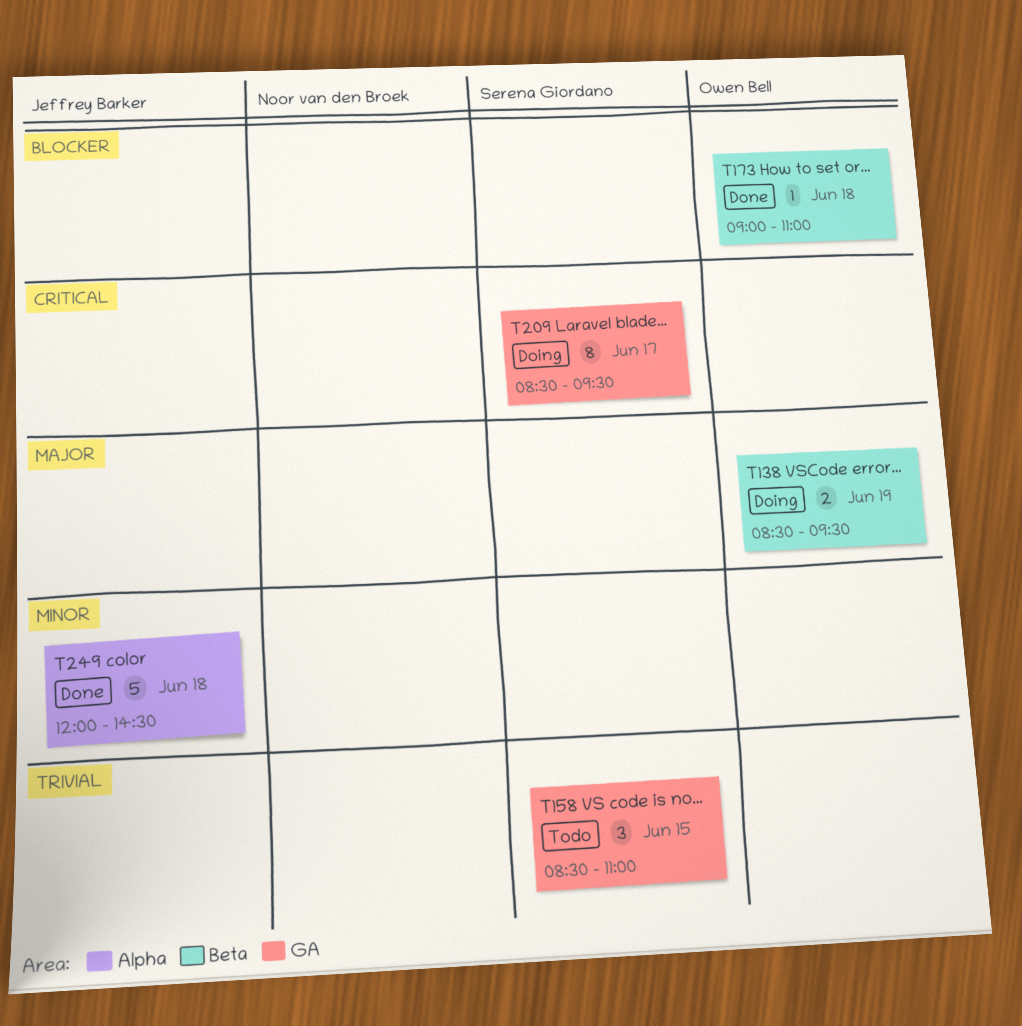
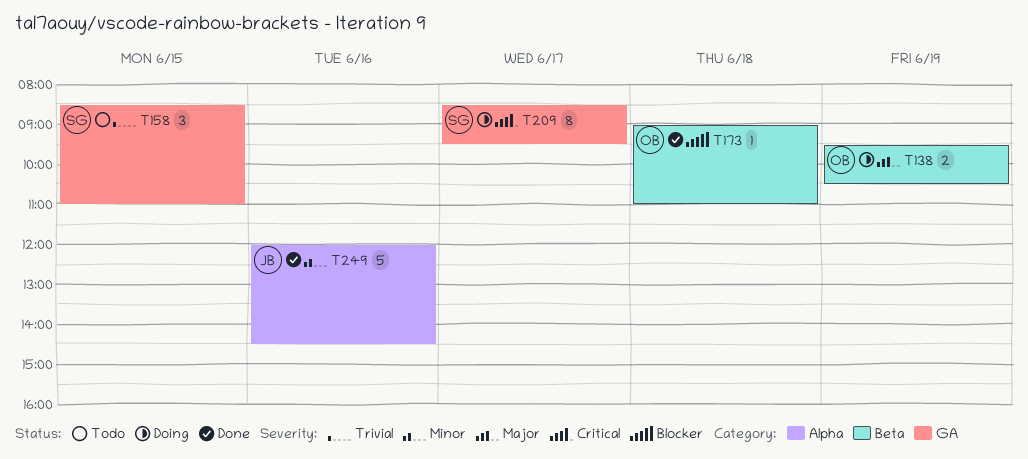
T138, begins: 08:30 -> 09:30
T138, ends: 09:30 -> 10:30
T249, day: Jun 18 -> Jun 16

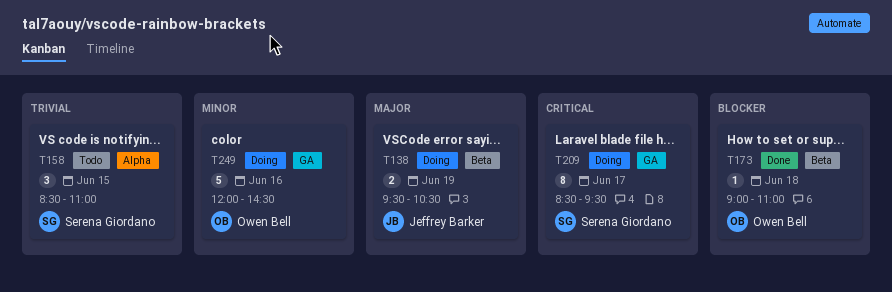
T138, owner: Owen Bell -> Jeffrey Barker
T158, label: GA -> Alpha
T249, status: Done -> Doing
T249, owner: Jeffrey Barker -> Owen Bell
T249, label: Alpha -> GA

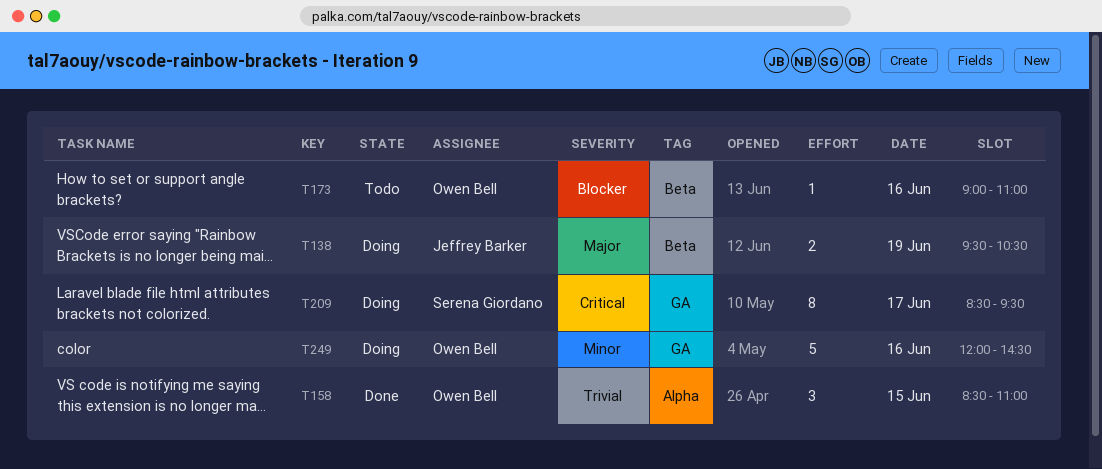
T158, status: Todo -> Done
T158, owner: Serena Giordano -> Owen Bell
T173, status: Done -> Todo
T173, day: Jun 18 -> Jun 16

